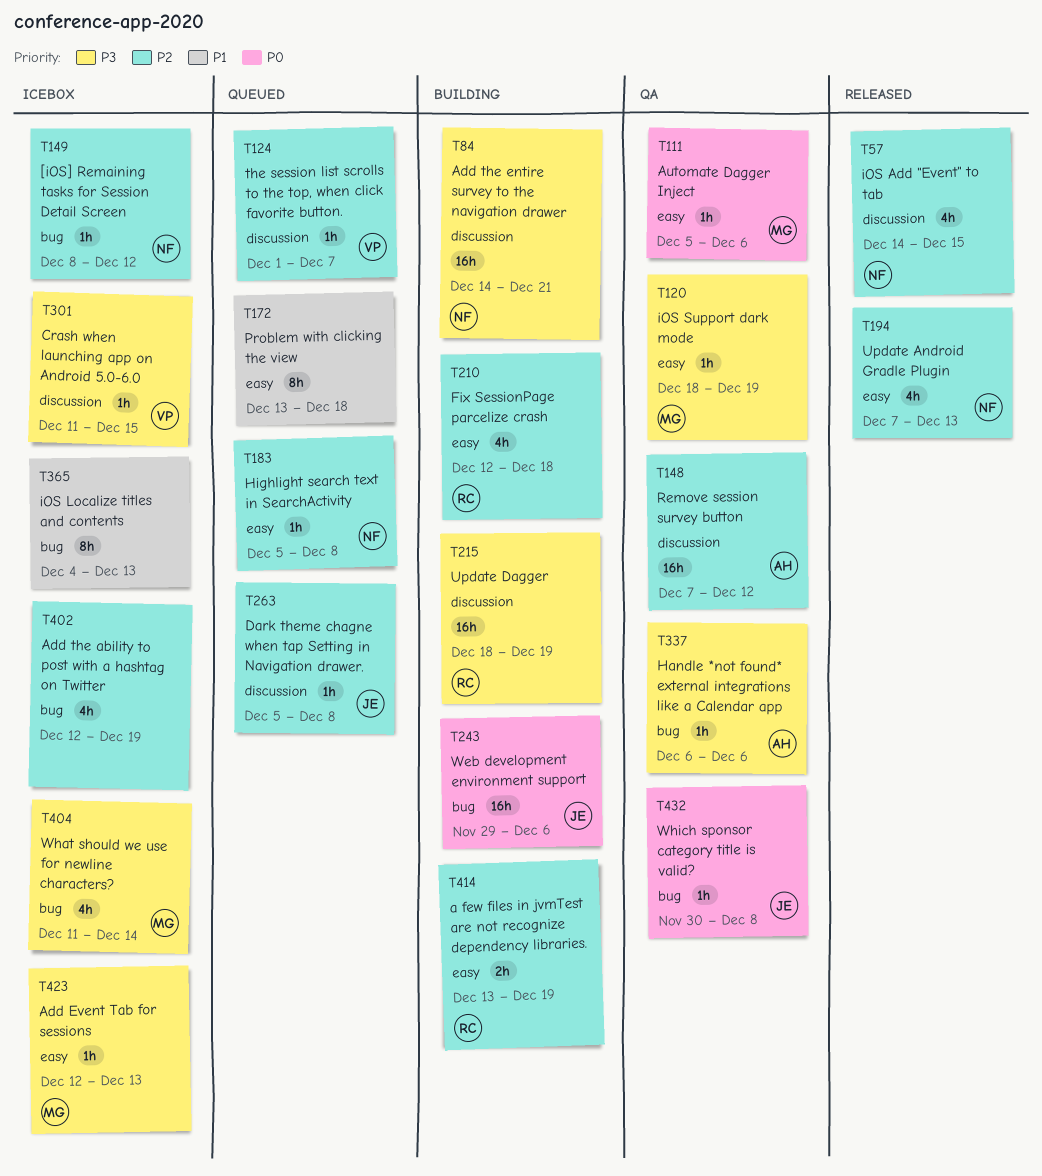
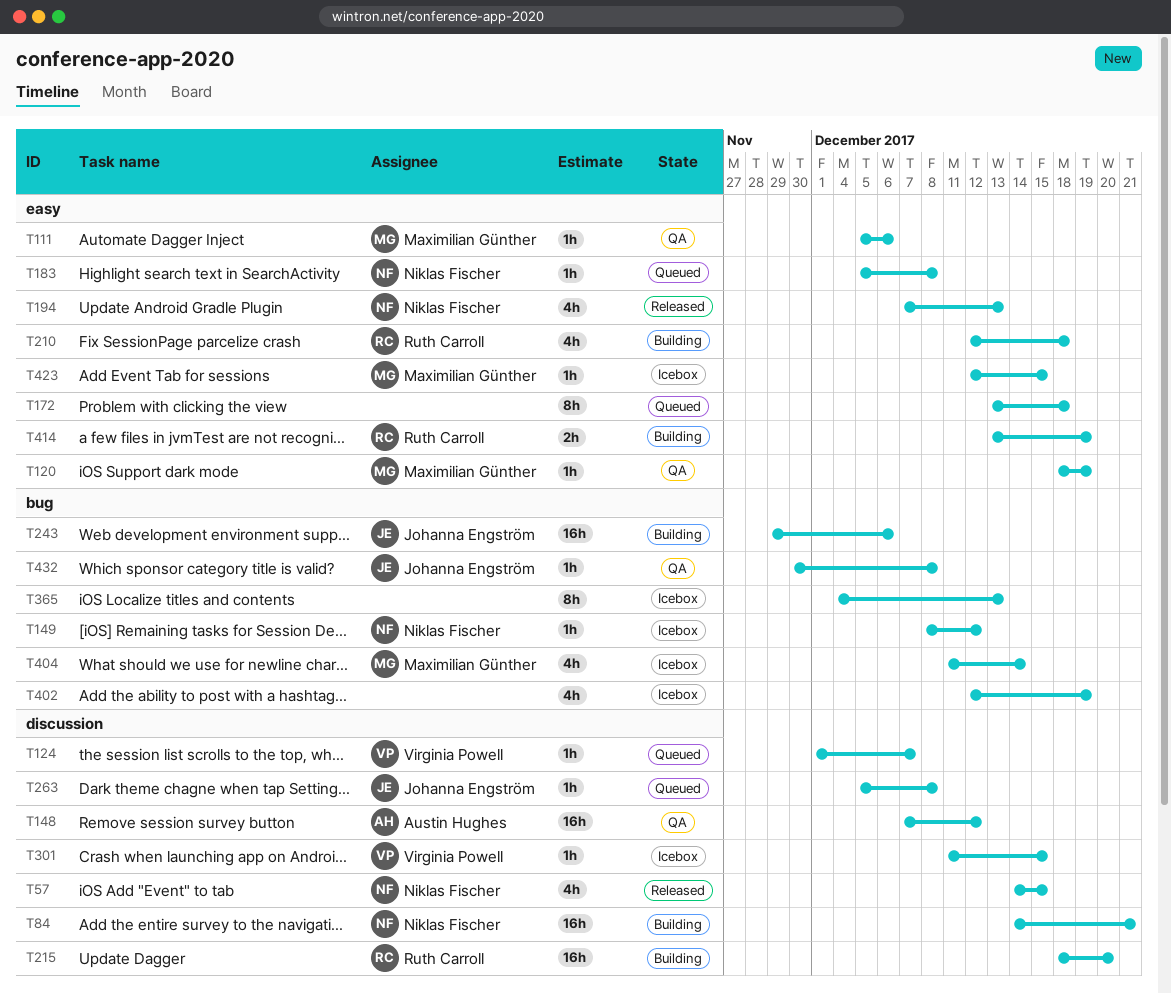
T215, due: Dec 19 -> Dec 20
T337: present -> none
T423, due: Dec 13 -> Dec 15

